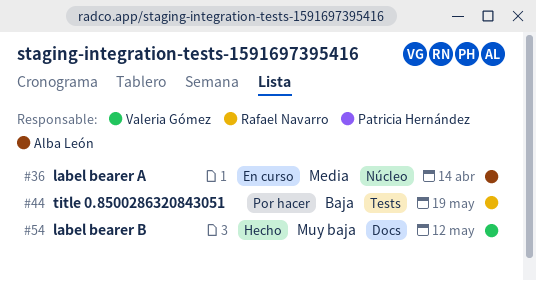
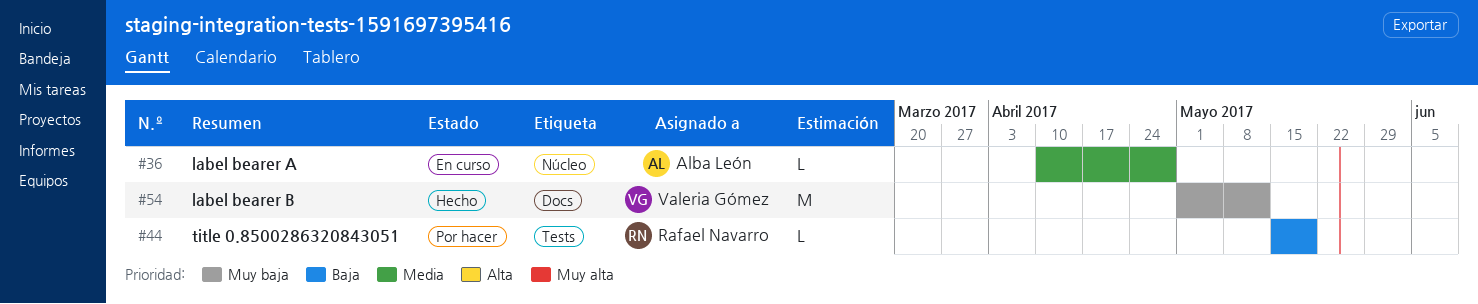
#36, due: Apr 14 -> Apr 28

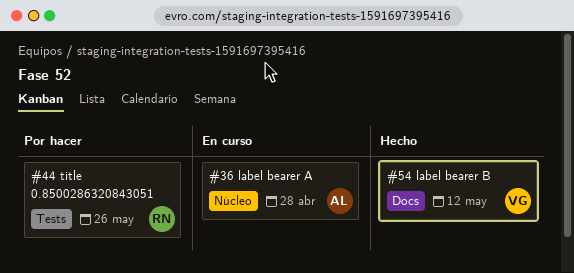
#44, due: May 19 -> May 26

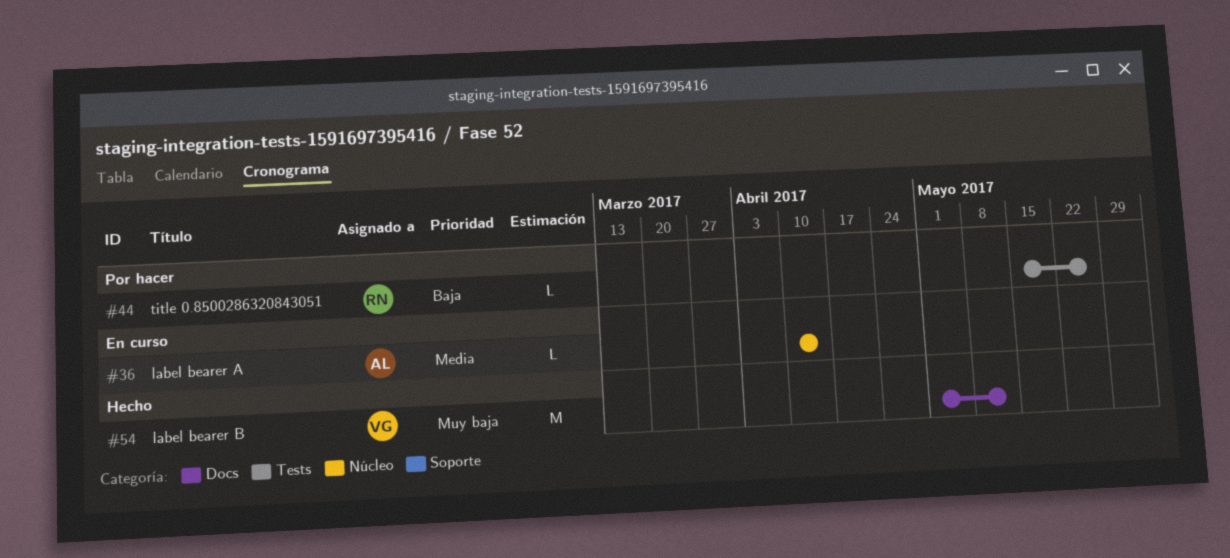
#36, due: Apr 28 -> Apr 14

